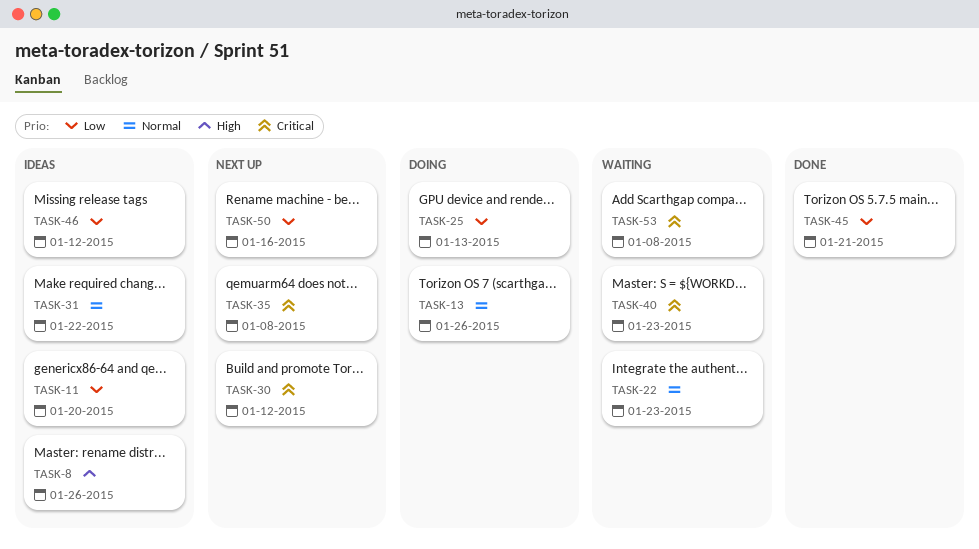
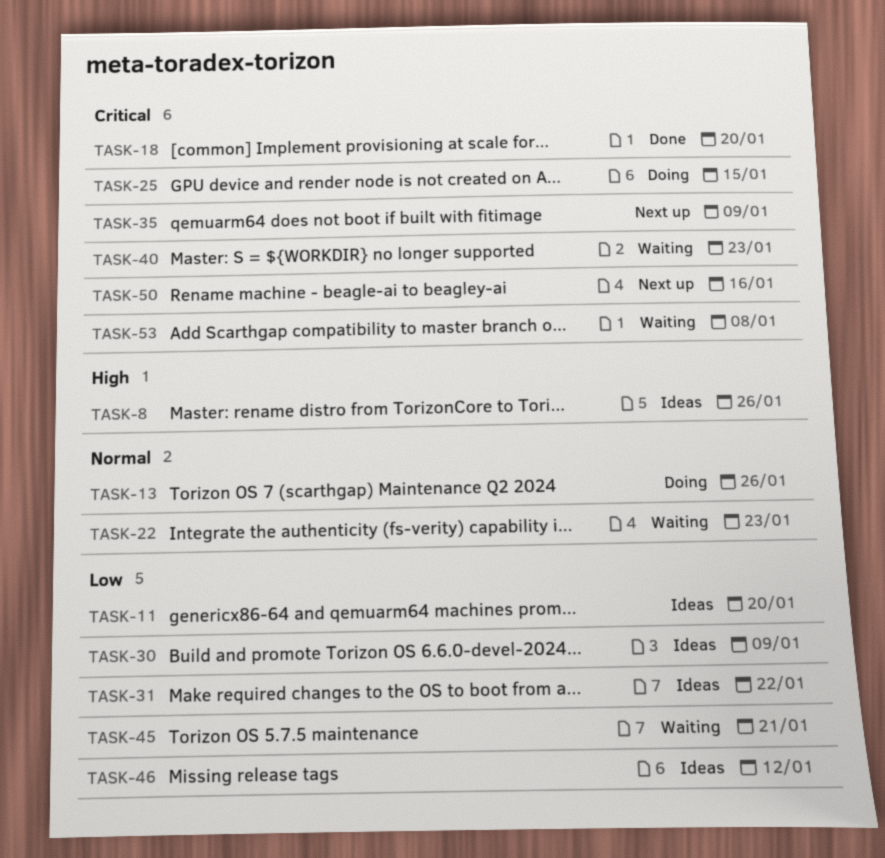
TASK-18: none -> present
TASK-25, priority: Low -> Critical
TASK-25, due: Jan 13 -> Jan 15
TASK-30, status: Next up -> Ideas
TASK-30, priority: Critical -> Low
TASK-30, due: Jan 12 -> Jan 9
TASK-31, priority: Normal -> Low
TASK-35, due: Jan 8 -> Jan 9
TASK-45, status: Done -> Waiting
TASK-50, priority: Low -> Critical

